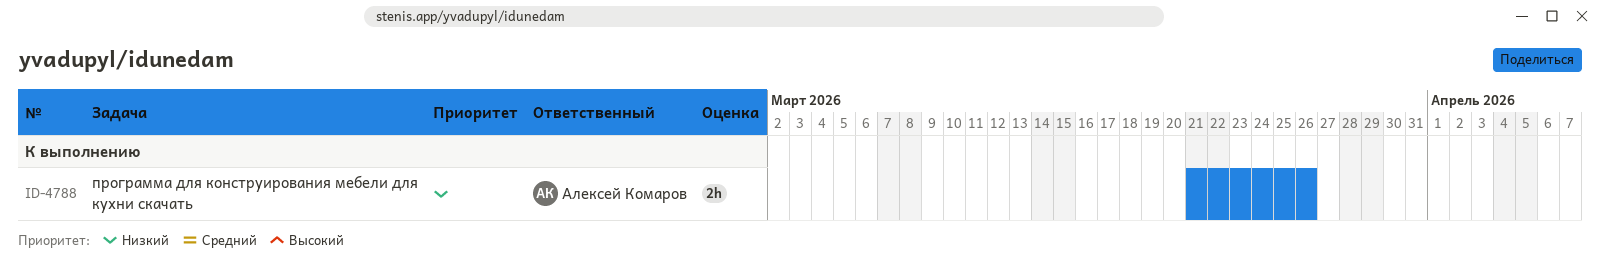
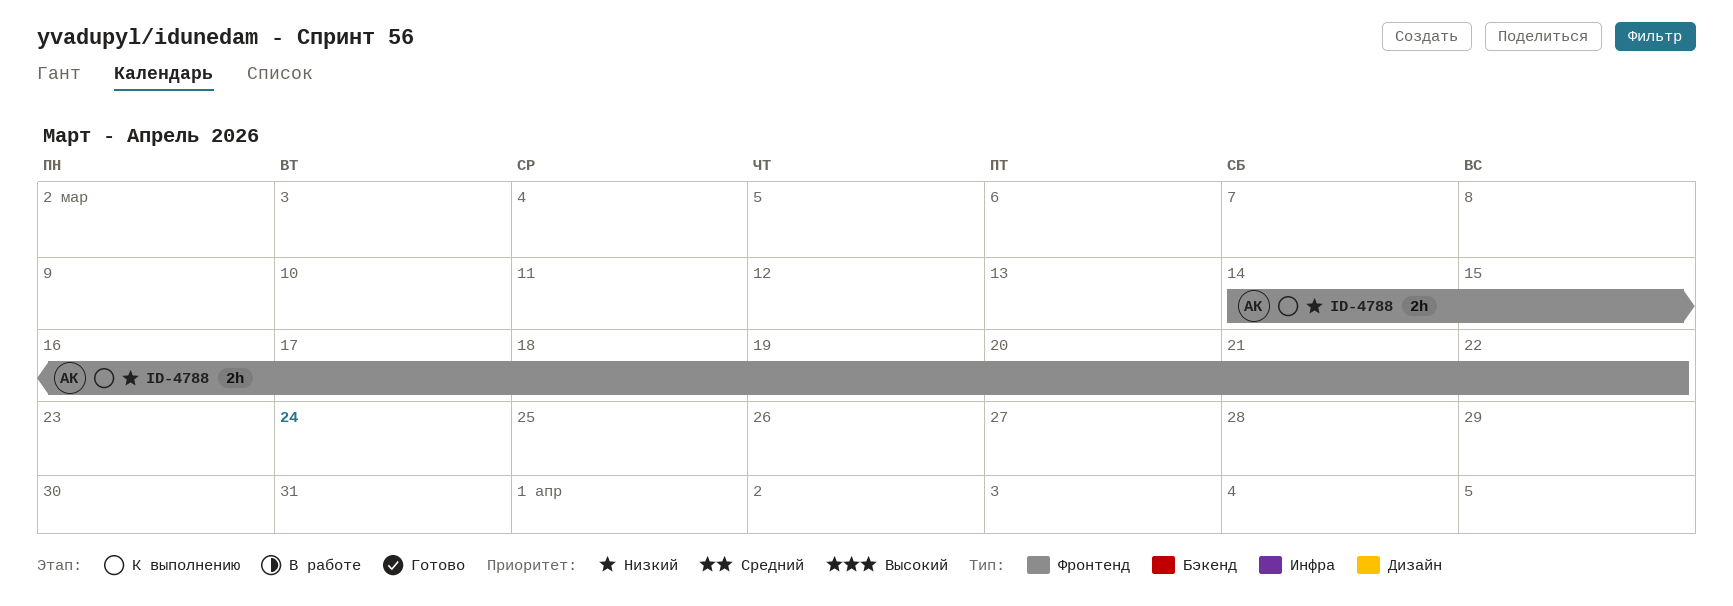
ID-4788, start: Mar 21 -> Mar 14
ID-4788, due: Mar 26 -> Mar 22

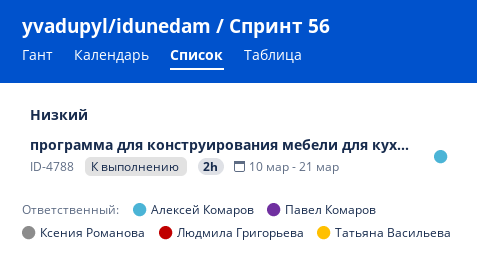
ID-4788, start: Mar 14 -> Mar 10
ID-4788, due: Mar 22 -> Mar 21

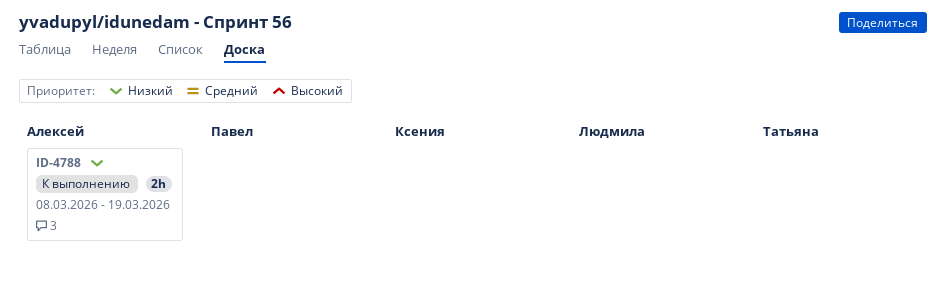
ID-4788, start: Mar 10 -> Mar 8
ID-4788, due: Mar 21 -> Mar 19

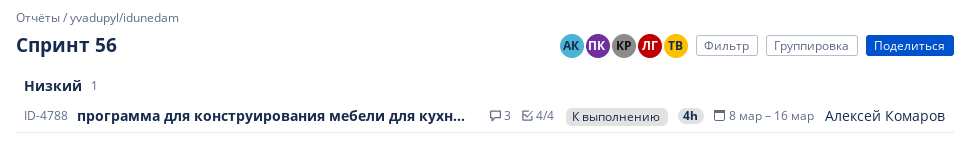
ID-4788, estimate: 2h -> 4h
ID-4788, due: Mar 19 -> Mar 16

